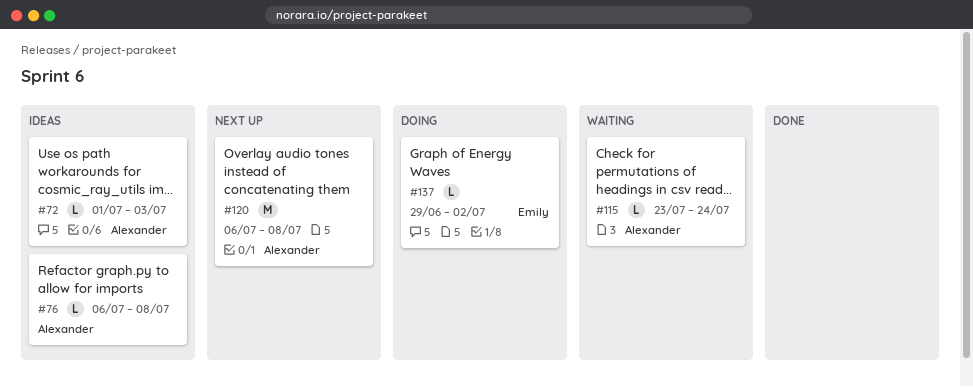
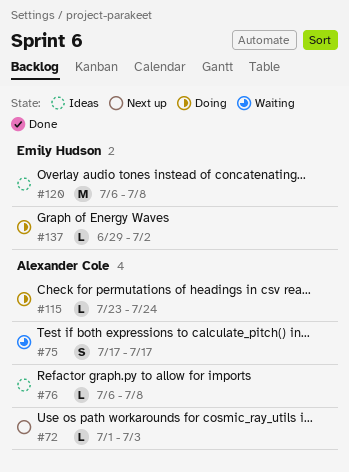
#72, status: Ideas -> Next up
#75: none -> present
#115, status: Waiting -> Doing
#120, status: Next up -> Ideas
#120, owner: Alexander Cole -> Emily Hudson

